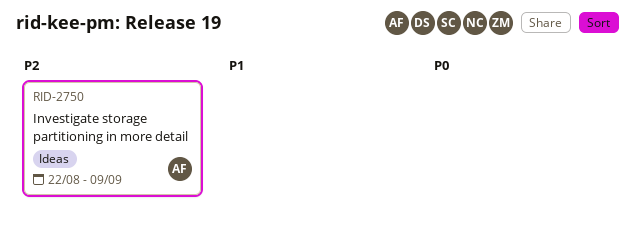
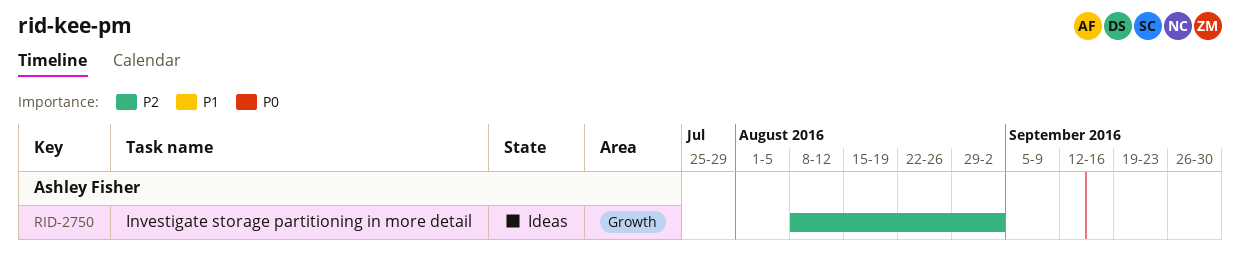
RID-2750, start: Aug 22 -> Aug 8
RID-2750, due: Sep 9 -> Sep 2

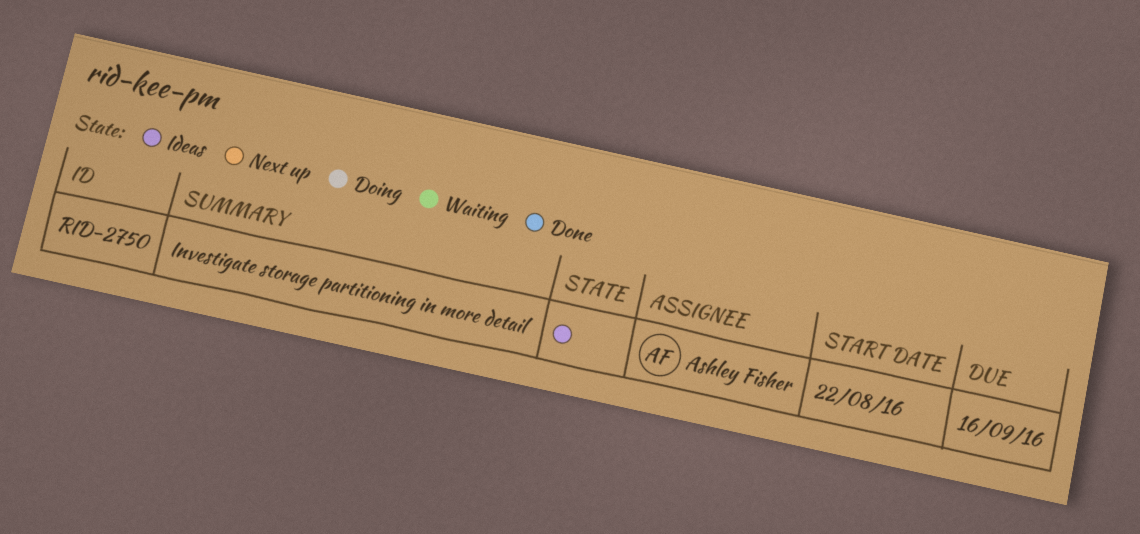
RID-2750, start: Aug 8 -> Aug 22
RID-2750, due: Sep 2 -> Sep 16

